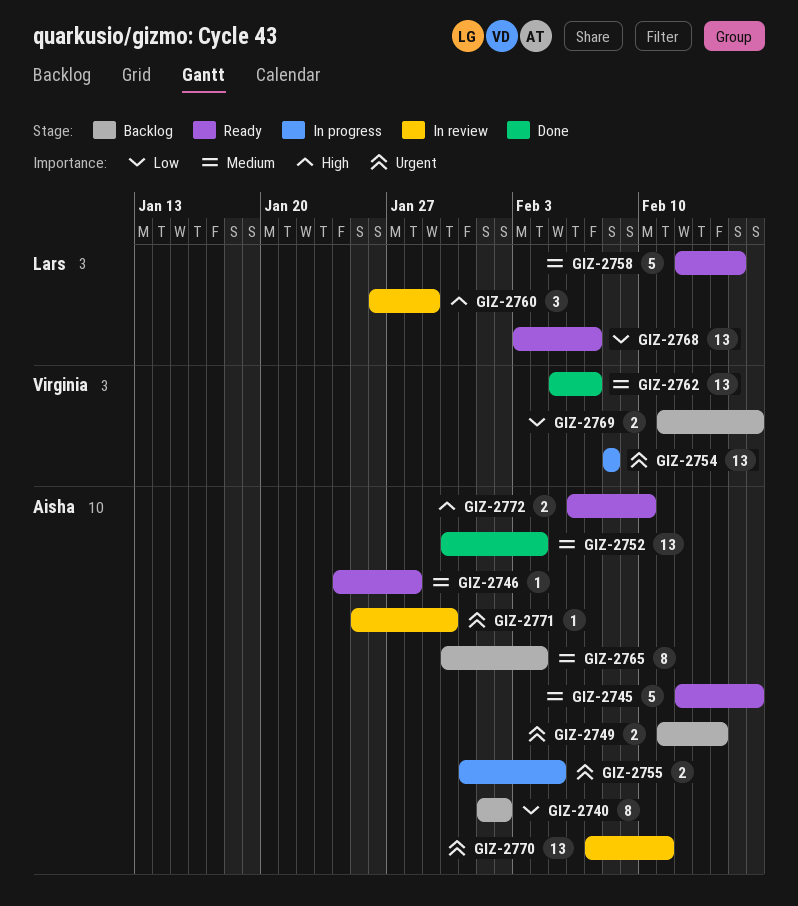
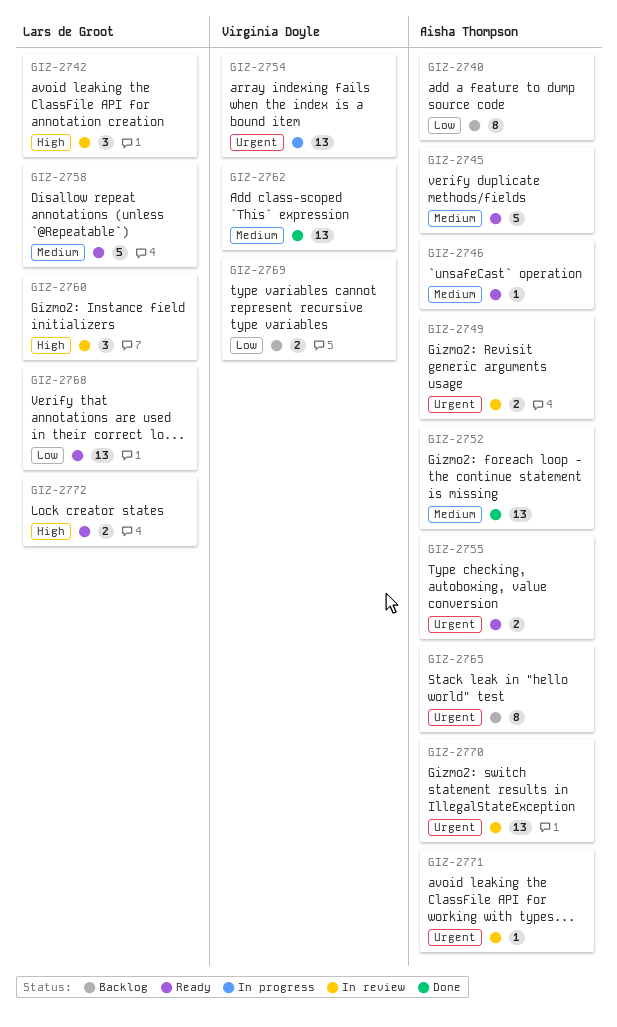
GIZ-2742: none -> present
GIZ-2749, status: Backlog -> In review
GIZ-2755, status: In progress -> Ready
GIZ-2765, priority: Medium -> Urgent
GIZ-2772, owner: Aisha Thompson -> Lars de Groot

